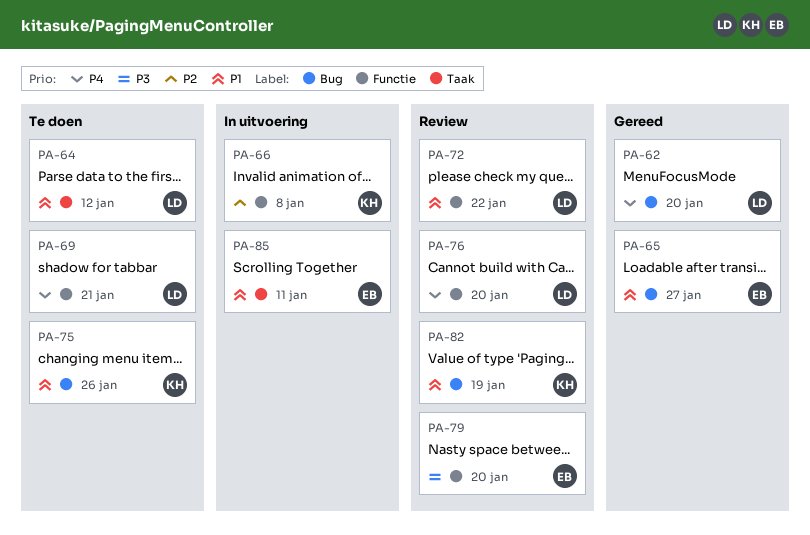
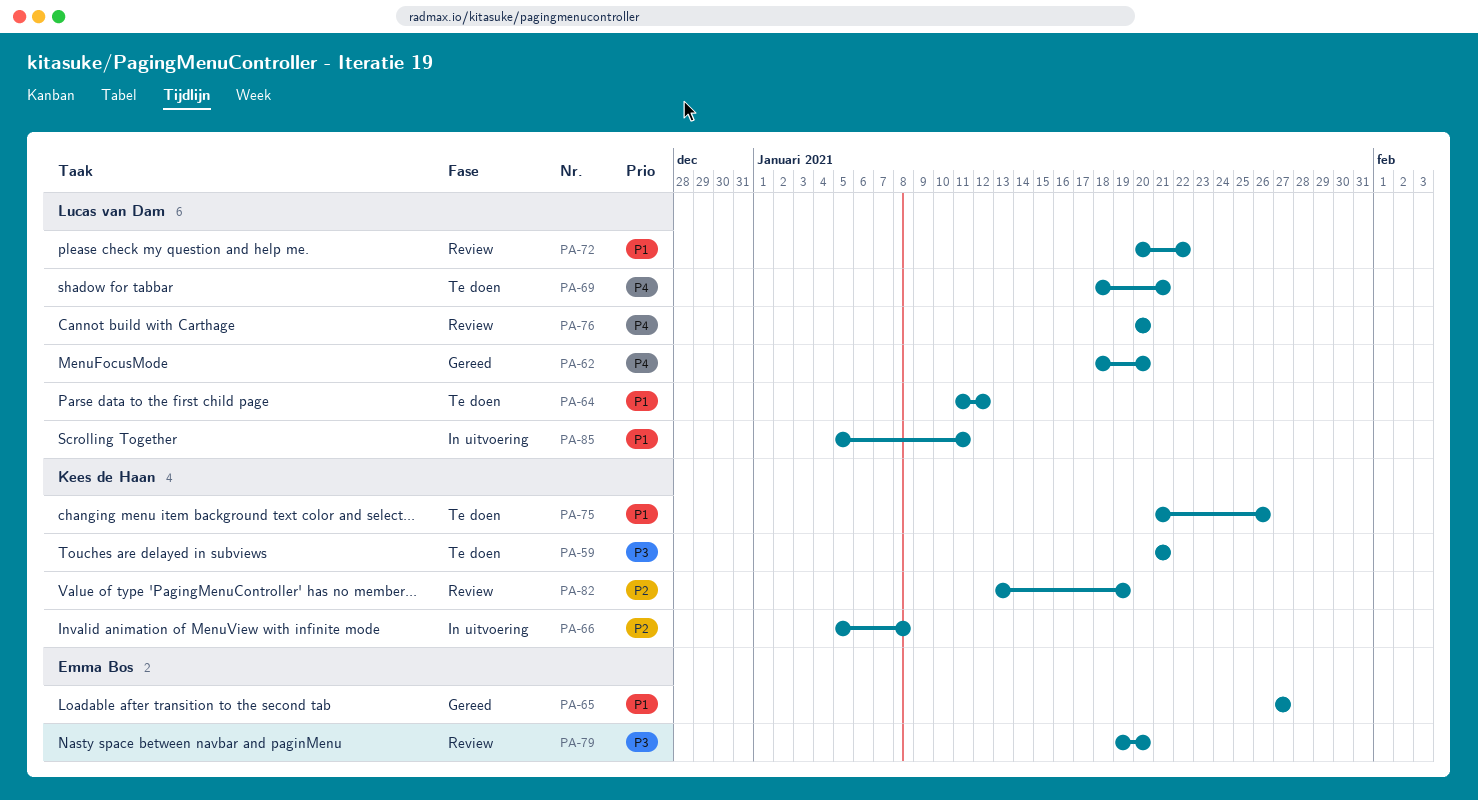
PA-59: none -> present
PA-82, priority: P1 -> P2
PA-85, owner: Emma Bos -> Lucas van Dam

